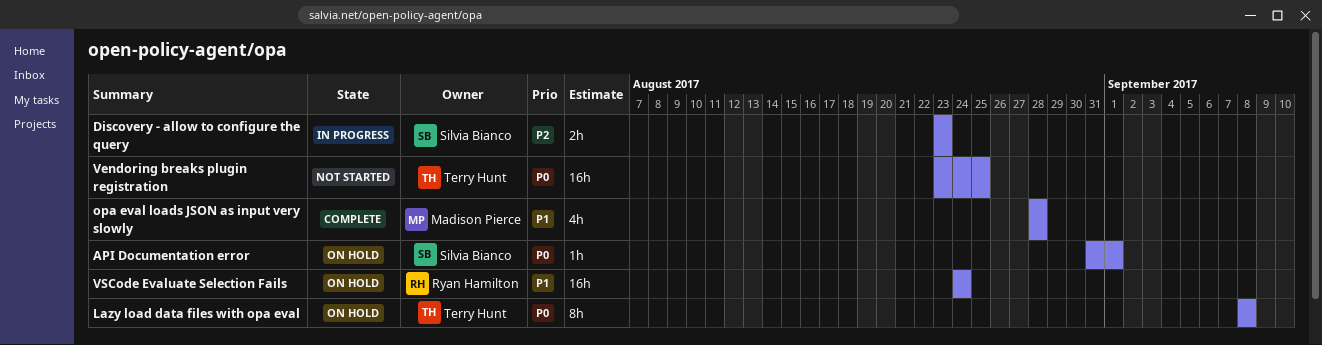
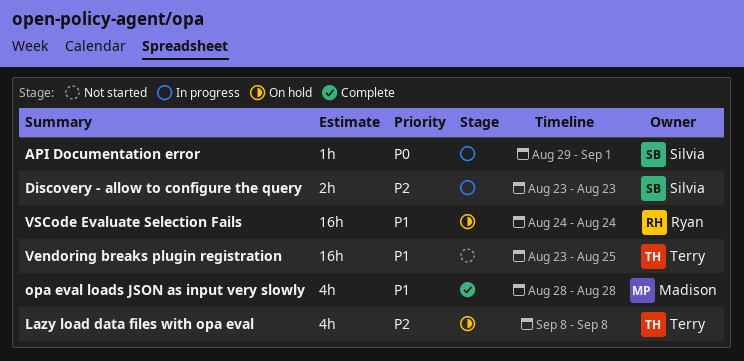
API Documentation error, status: On hold -> In progress
API Documentation error, start: Aug 31 -> Aug 29
Lazy load data files with opa eval, priority: P0 -> P2
Lazy load data files with opa eval, estimate: 8h -> 4h
Vendoring breaks plugin registration, priority: P0 -> P1

